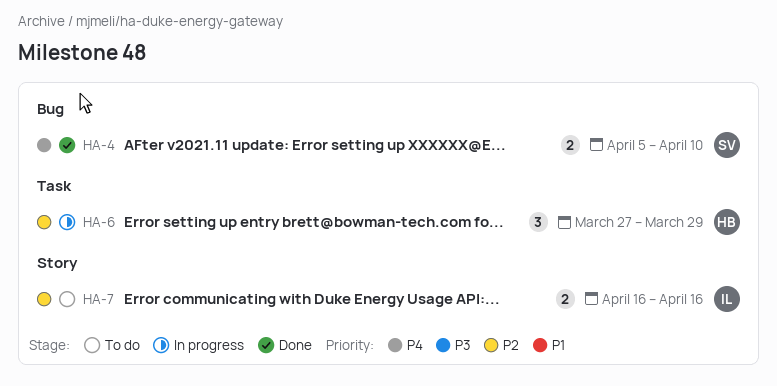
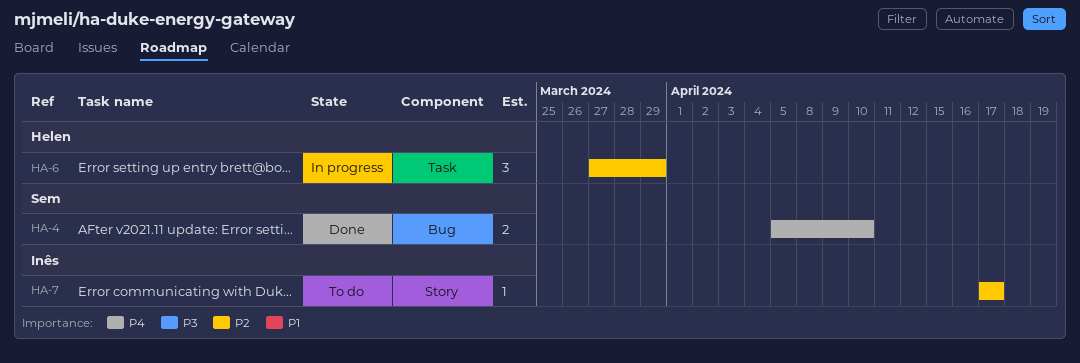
HA-7, estimate: 2 -> 1
HA-7, start: Apr 16 -> Apr 17
HA-7, due: Apr 16 -> Apr 17

